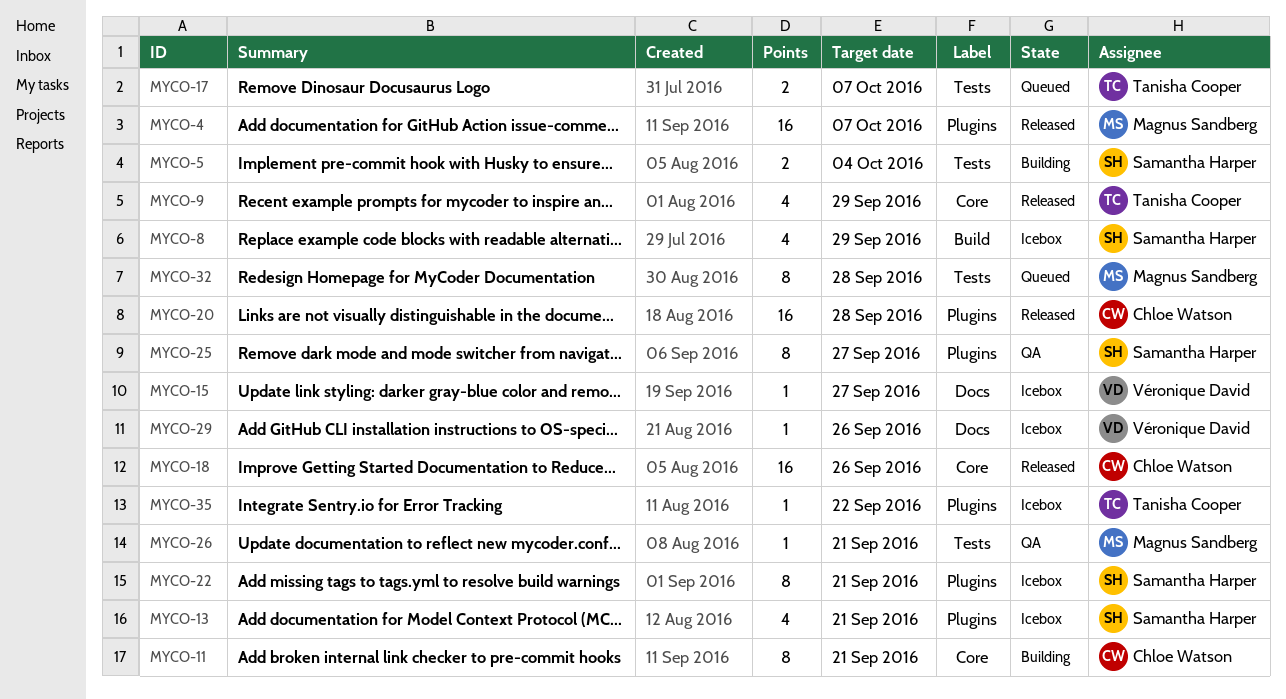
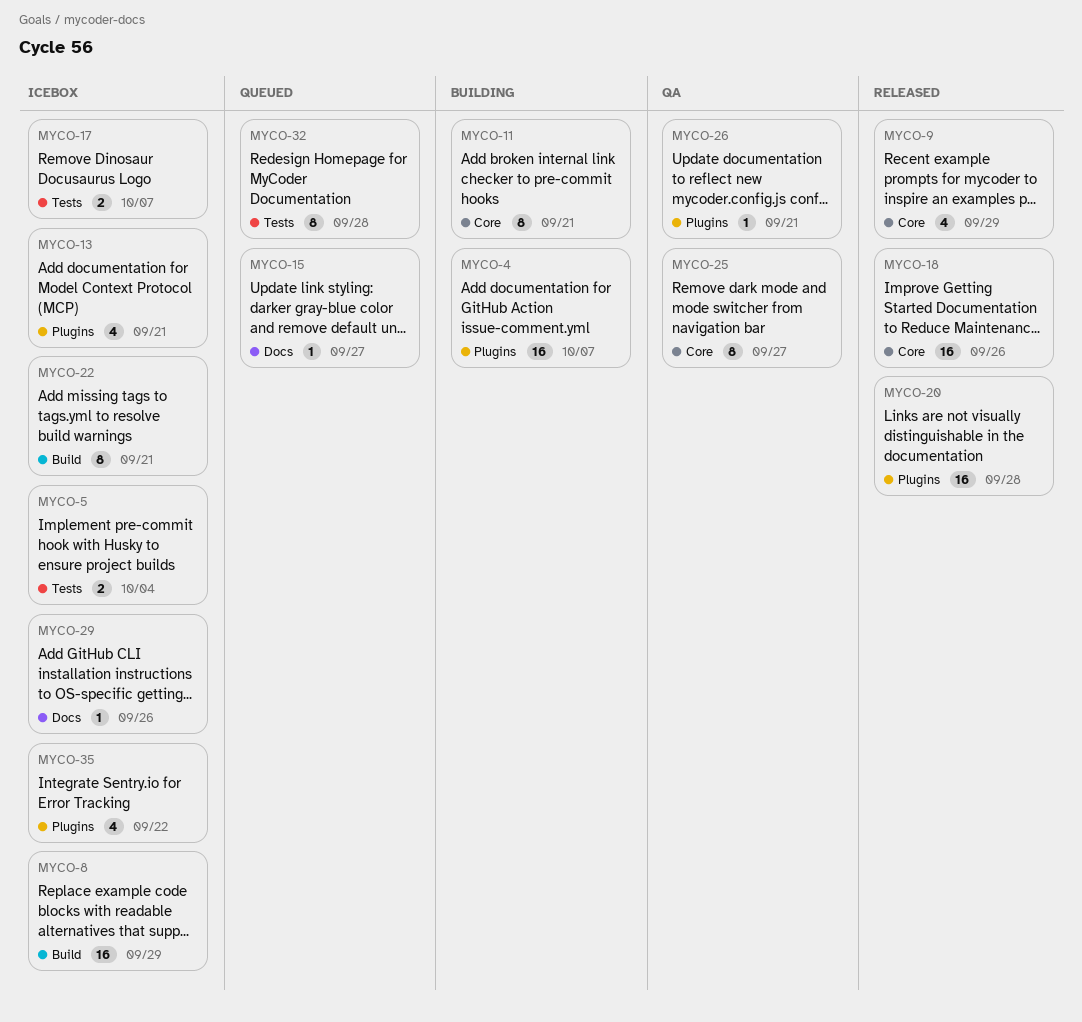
MYCO-4, status: Released -> Building
MYCO-5, status: Building -> Icebox
MYCO-8, estimate: 4 -> 16
MYCO-15, status: Icebox -> Queued
MYCO-17, status: Queued -> Icebox
MYCO-22, label: Plugins -> Build
MYCO-25, label: Plugins -> Core
MYCO-26, label: Tests -> Plugins
MYCO-35, estimate: 1 -> 4

